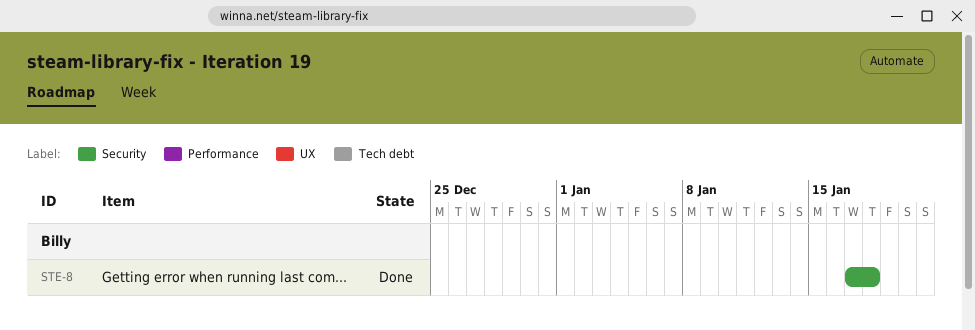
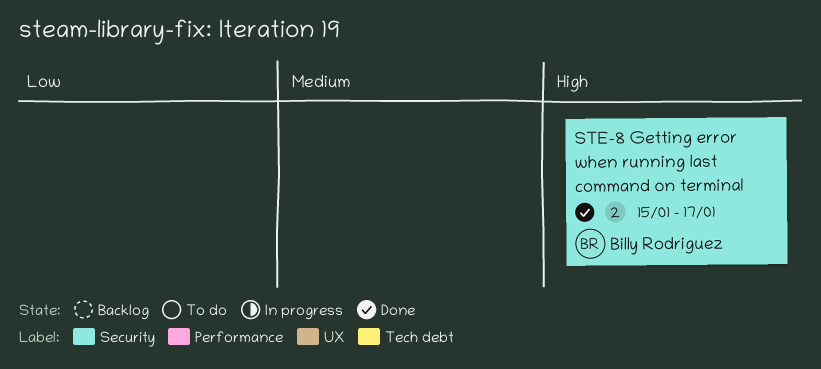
STE-8, start: Jan 17 -> Jan 15
STE-8, due: Jan 18 -> Jan 17

